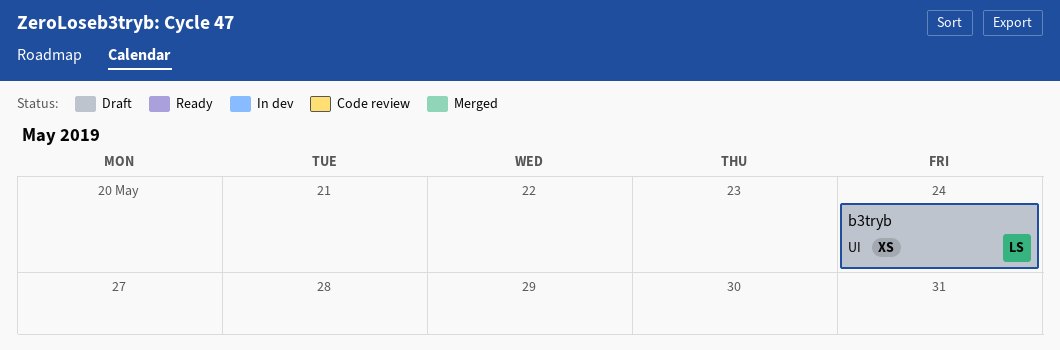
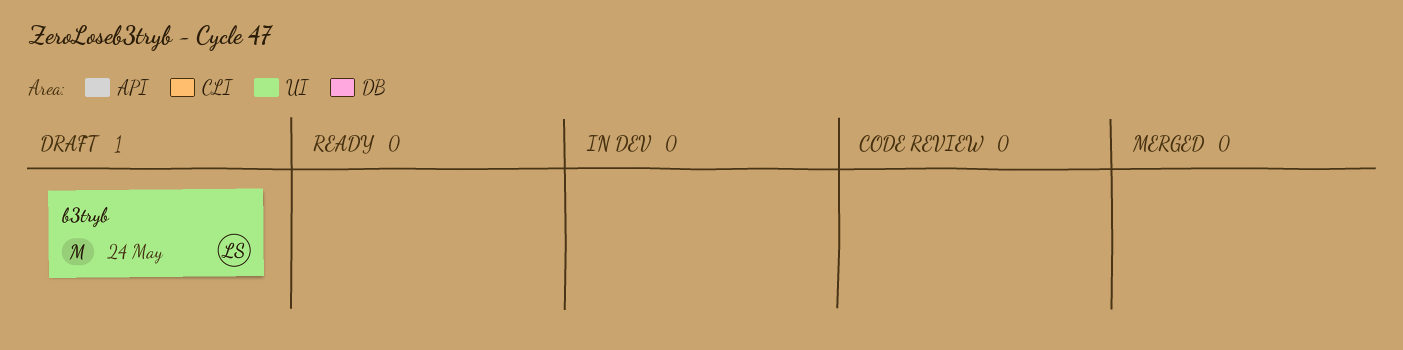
b3tryb, estimate: XS -> M

